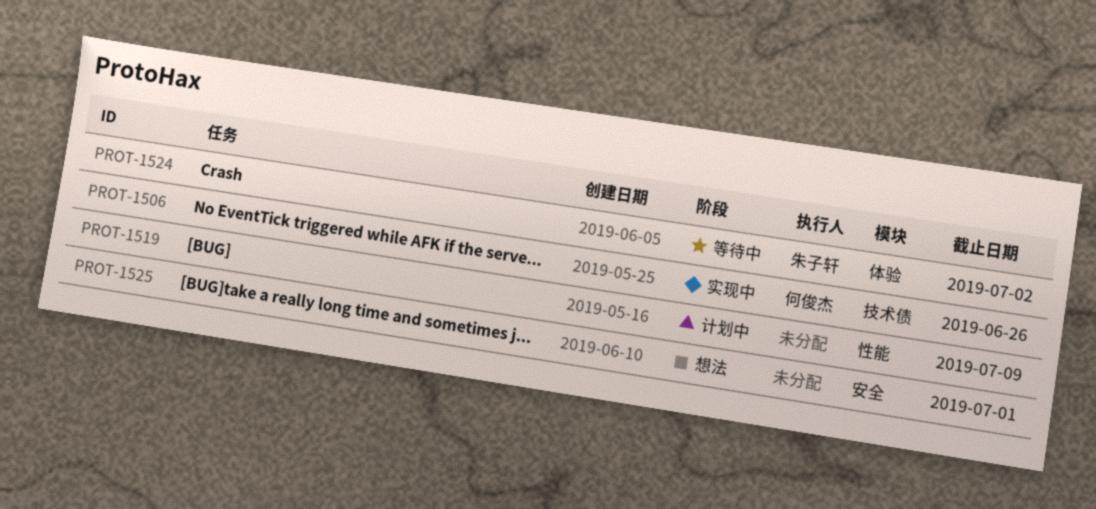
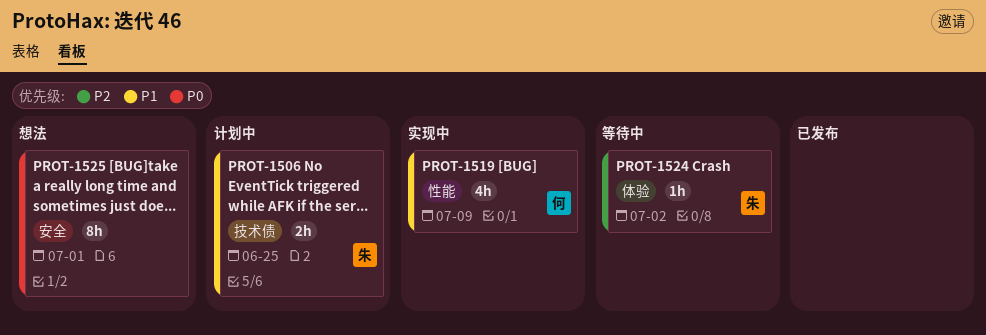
PROT-1506, status: 实现中 -> 计划中
PROT-1506, owner: 何俊杰 -> 朱子轩
PROT-1506, due: Jun 26 -> Jun 25
PROT-1519, status: 计划中 -> 实现中
PROT-1519, owner: none -> 何俊杰

